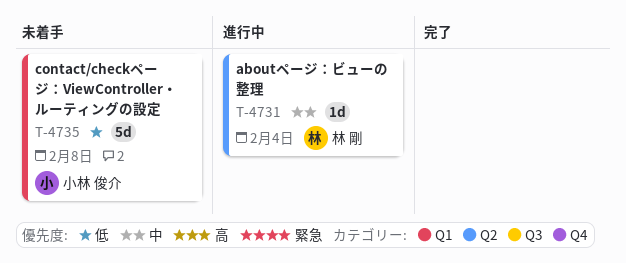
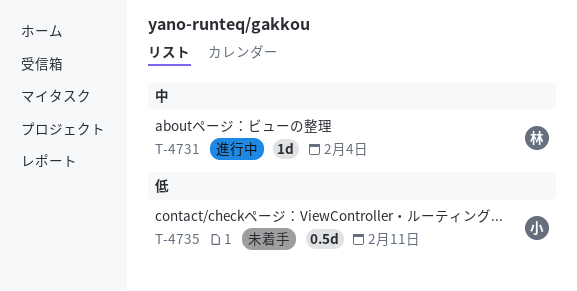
T-4735, estimate: 5d -> 0.5d
T-4735, due: Feb 8 -> Feb 11

